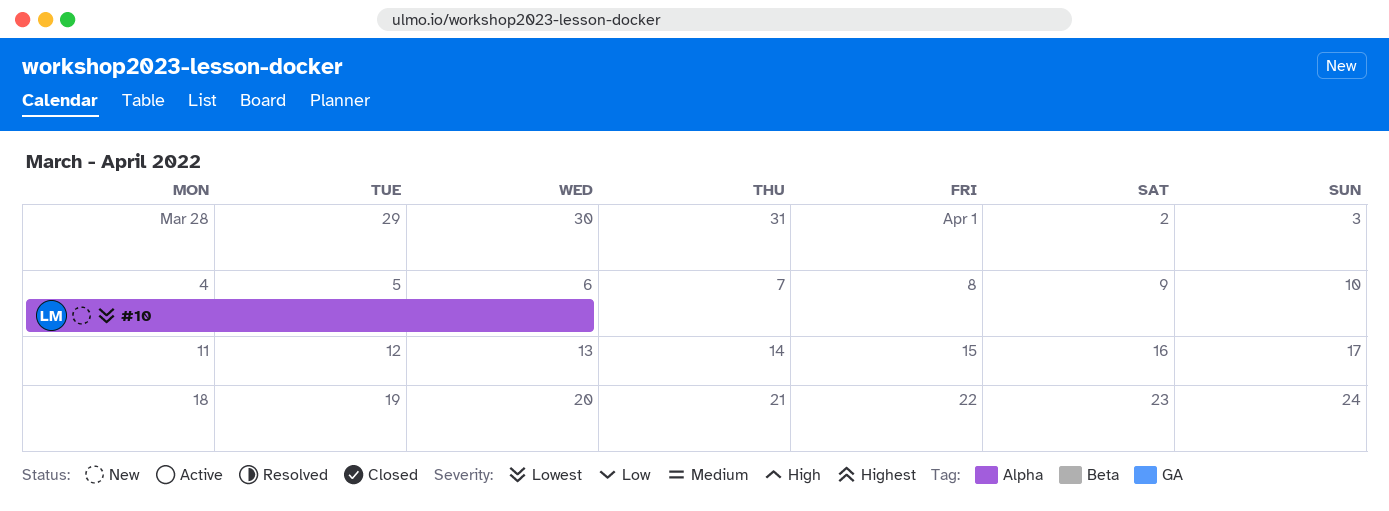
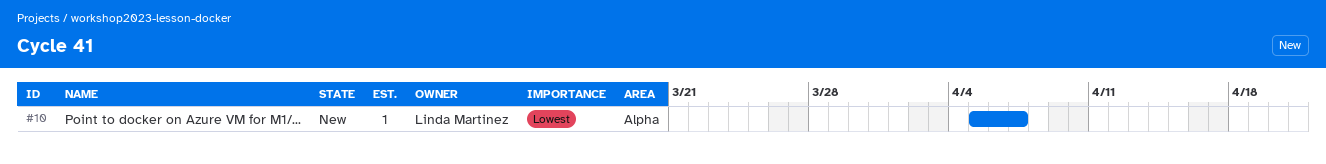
#10, start: Apr 4 -> Apr 5
#10, due: Apr 6 -> Apr 7

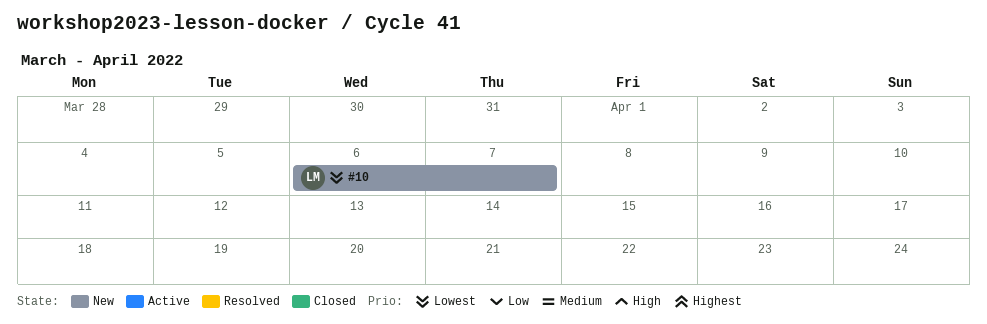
#10, start: Apr 5 -> Apr 6

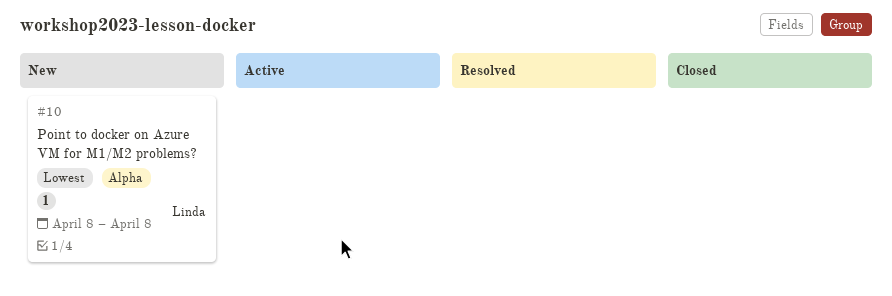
#10, start: Apr 6 -> Apr 8
#10, due: Apr 7 -> Apr 8

